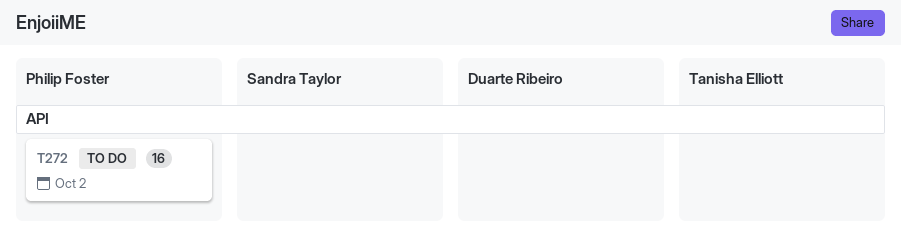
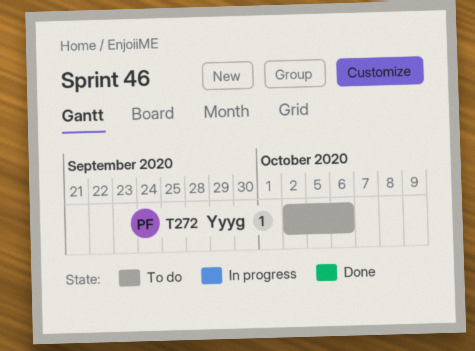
T272, estimate: 16 -> 1
T272, due: Oct 2 -> Oct 6

